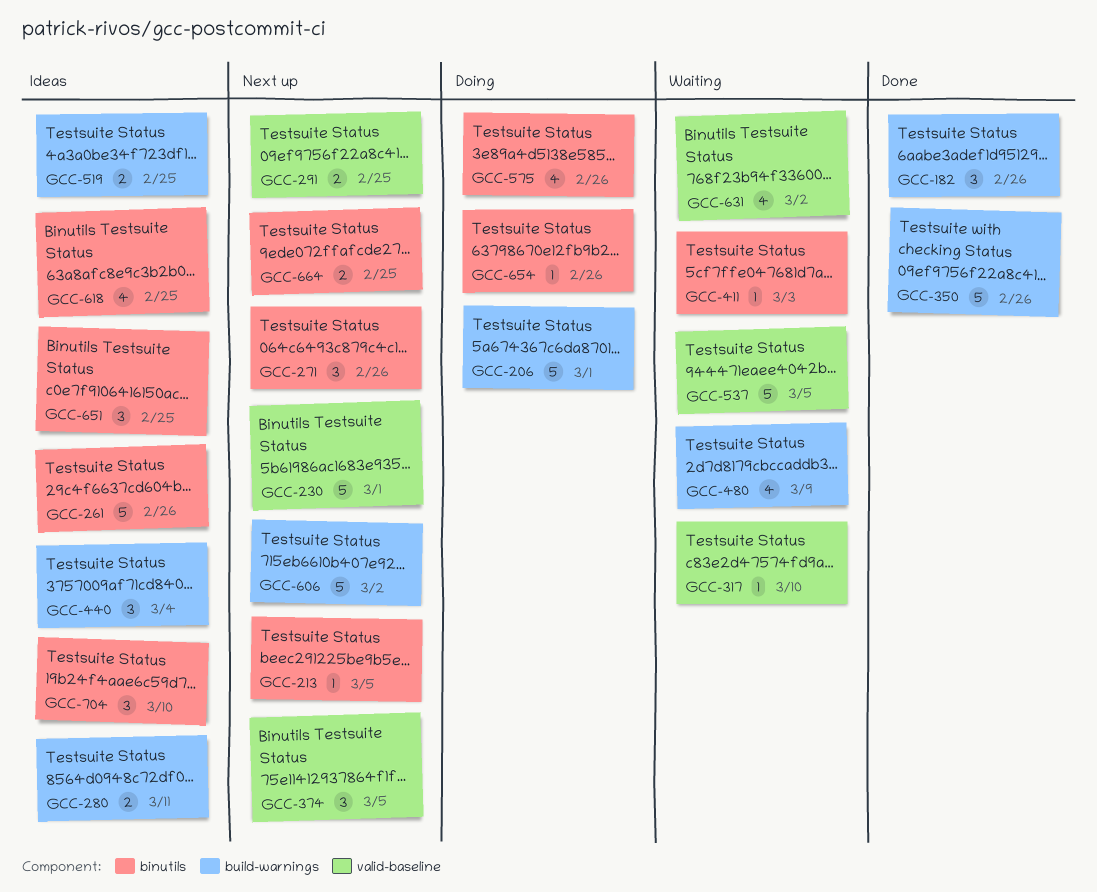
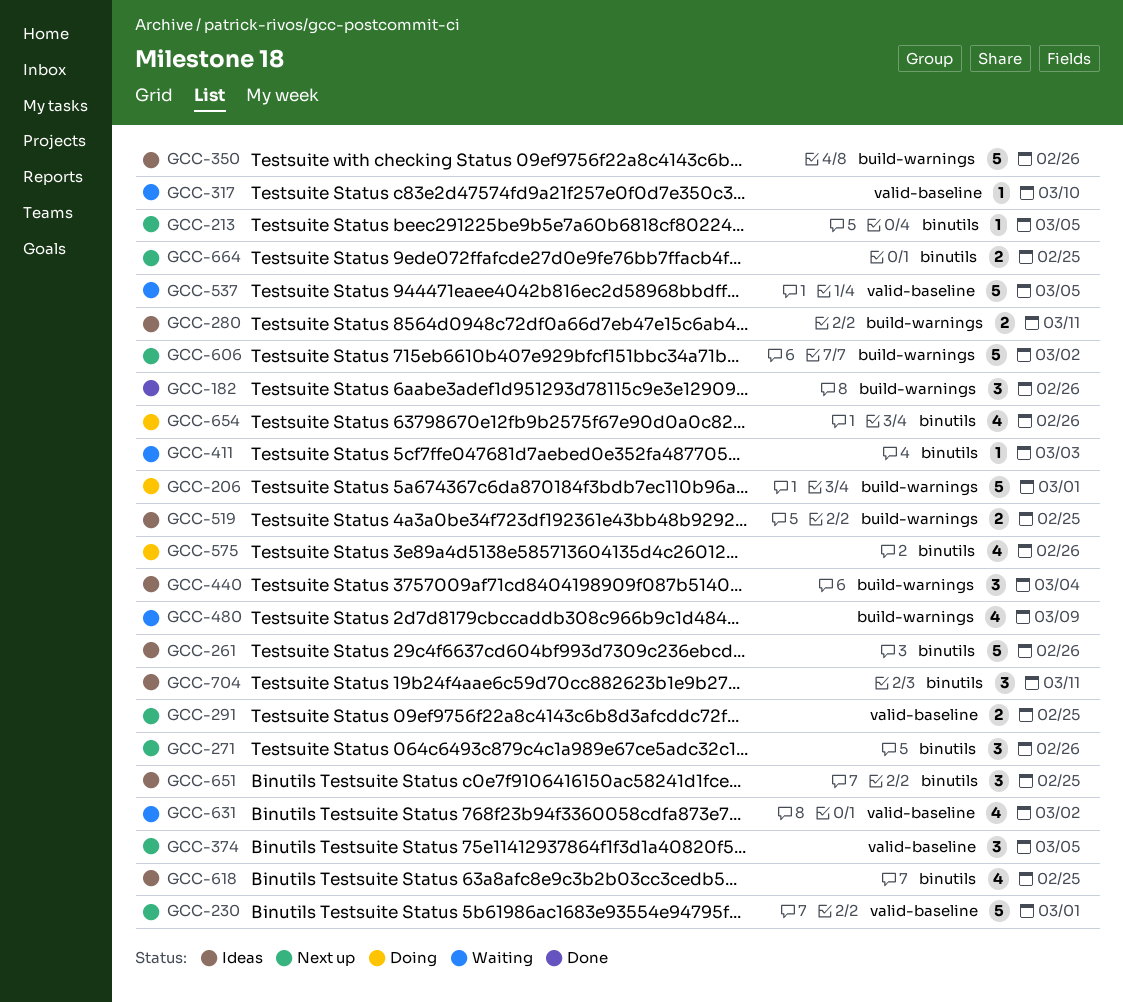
GCC-350, status: Done -> Ideas
GCC-654, estimate: 1 -> 4
GCC-704, due: Mar 10 -> Mar 11

